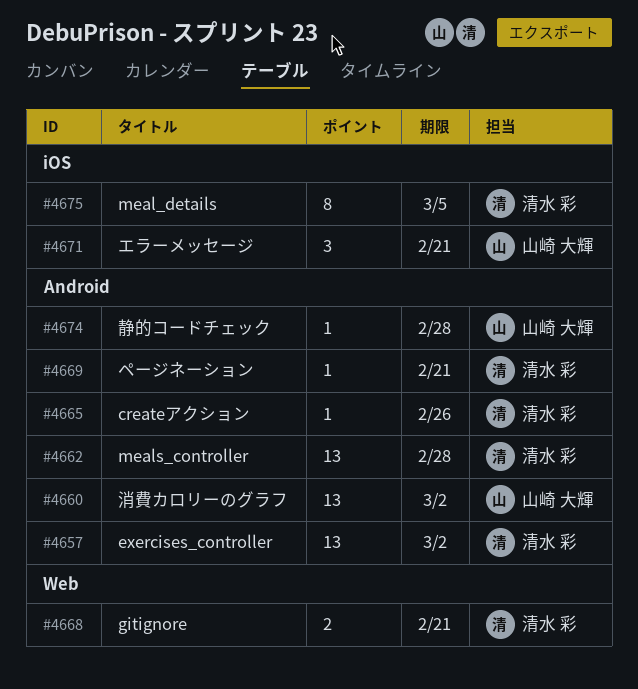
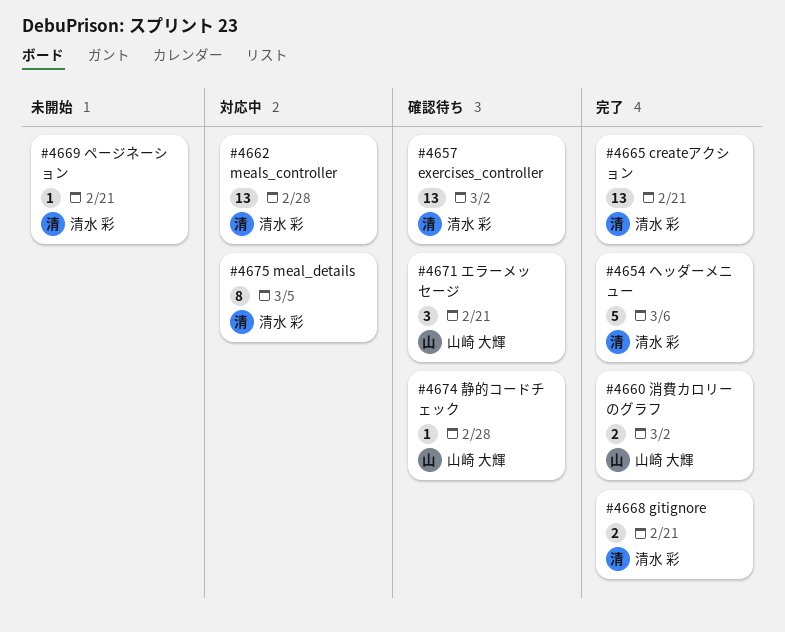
#4654: none -> present
#4660, estimate: 13 -> 2
#4665, estimate: 1 -> 13
#4665, due: Feb 26 -> Feb 21

